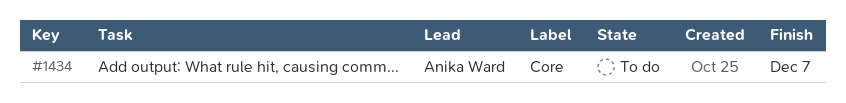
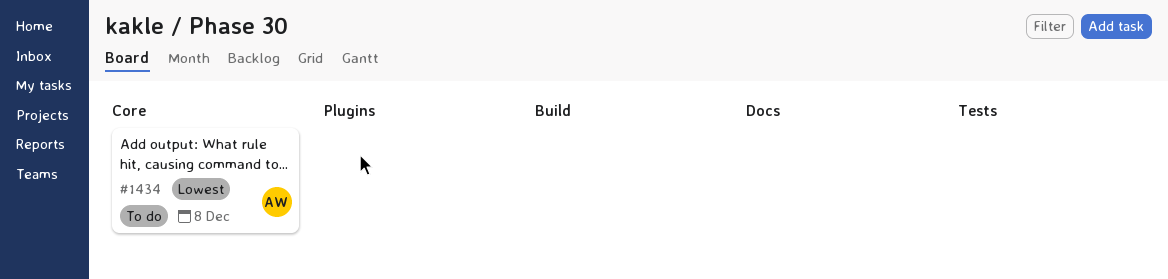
#1434, due: Dec 7 -> Dec 8

